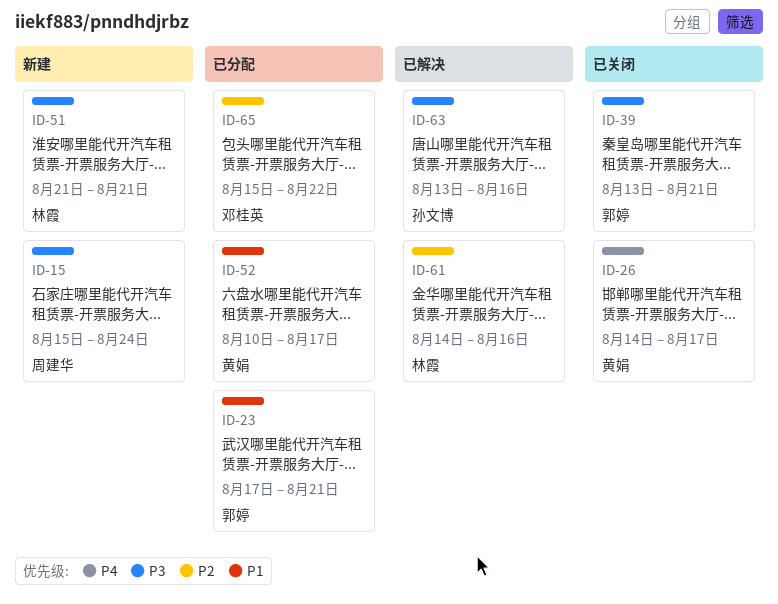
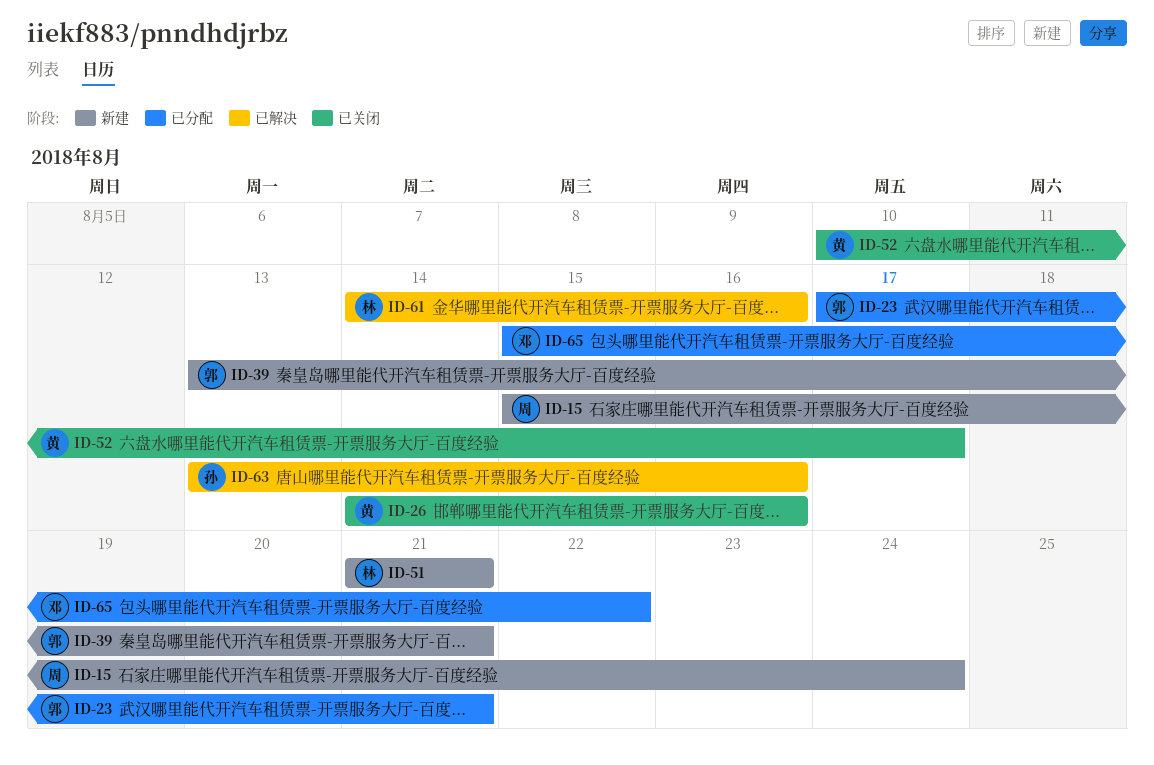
ID-26, due: Aug 17 -> Aug 16
ID-39, status: 已关闭 -> 新建
ID-52, status: 已分配 -> 已关闭

